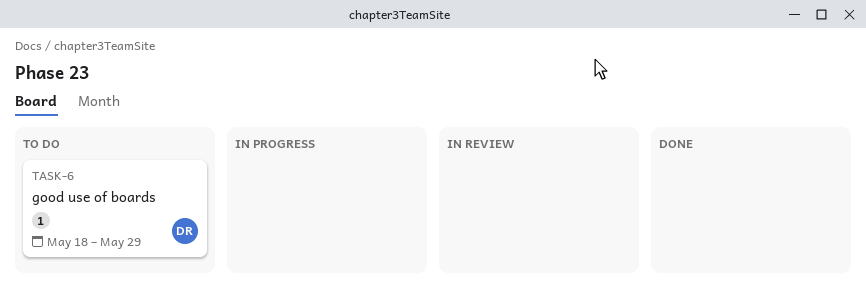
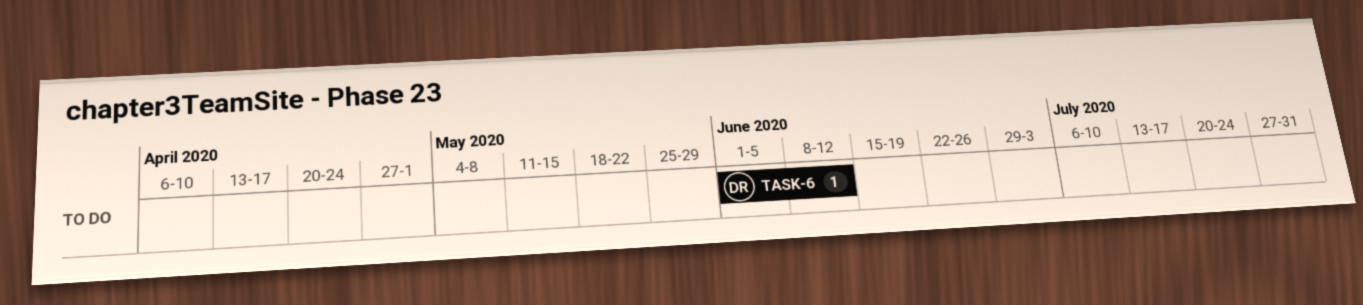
TASK-6, start: May 18 -> Jun 1
TASK-6, due: May 29 -> Jun 12

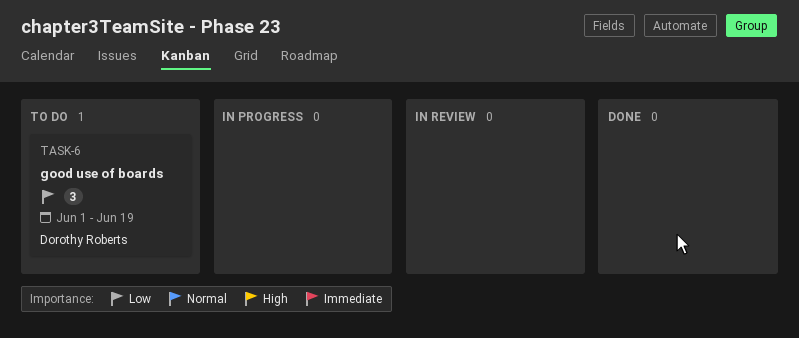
TASK-6, estimate: 1 -> 3
TASK-6, due: Jun 12 -> Jun 19

